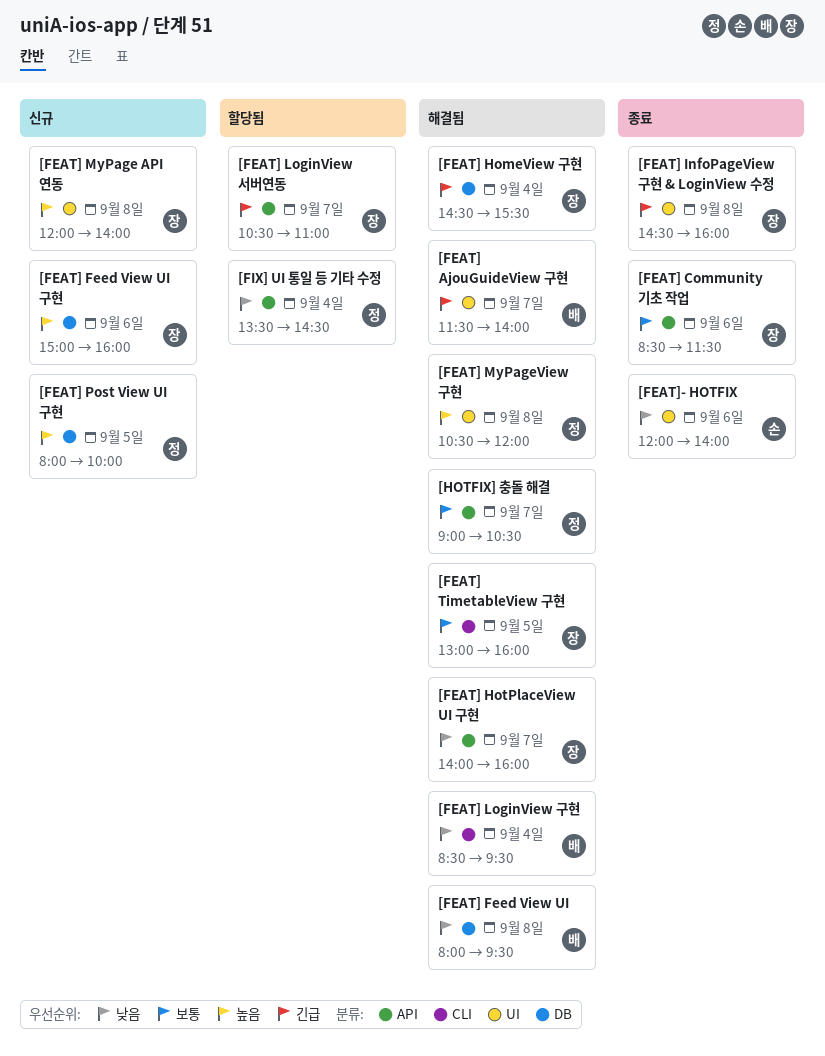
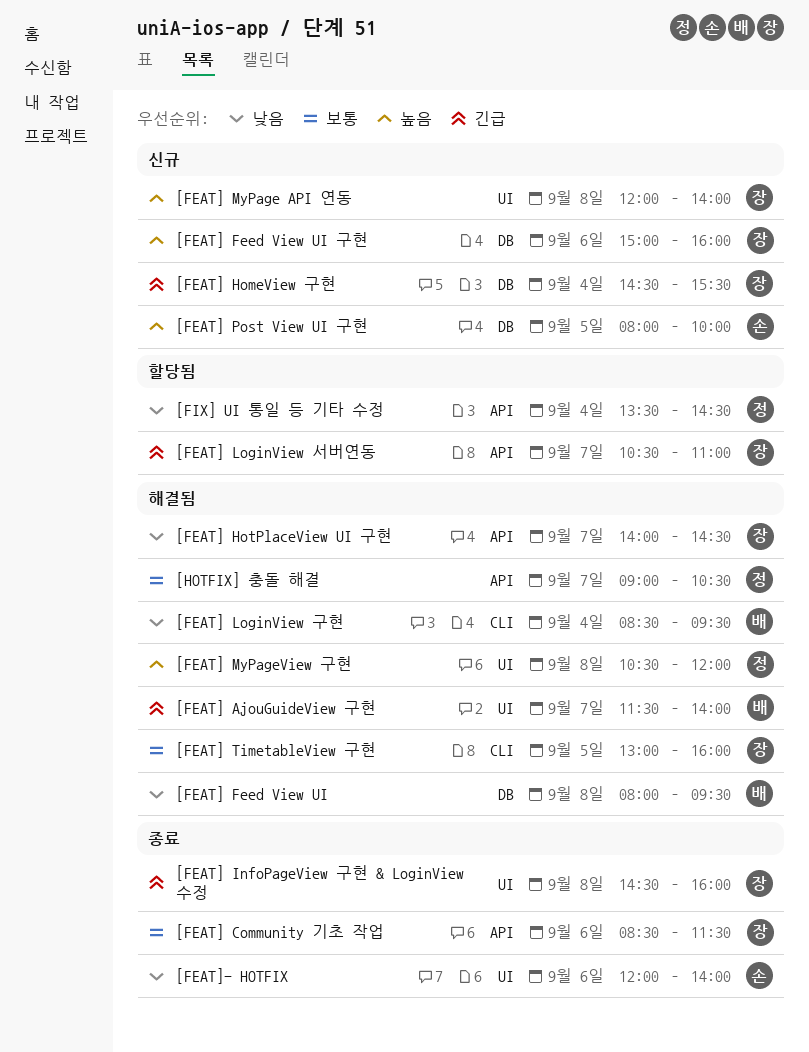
[FEAT] HomeView 구현, status: 해결됨 -> 신규
[FEAT] HotPlaceView UI 구현, ends: 16:00 -> 14:30
[FEAT] Post View UI 구현, owner: 정 -> 손

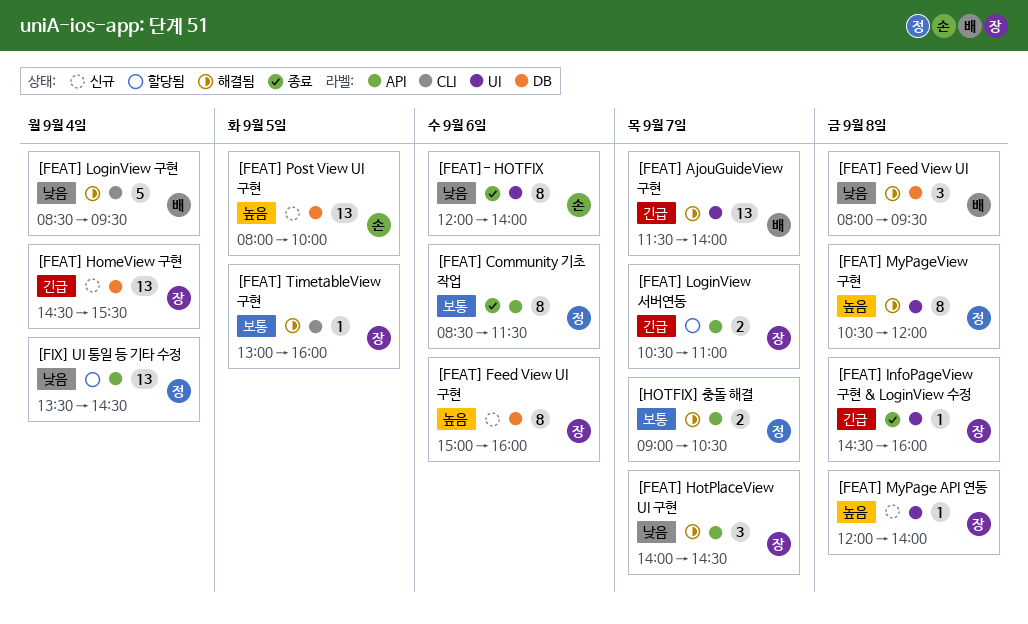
[FEAT] Community 기초 작업, owner: 장 -> 정

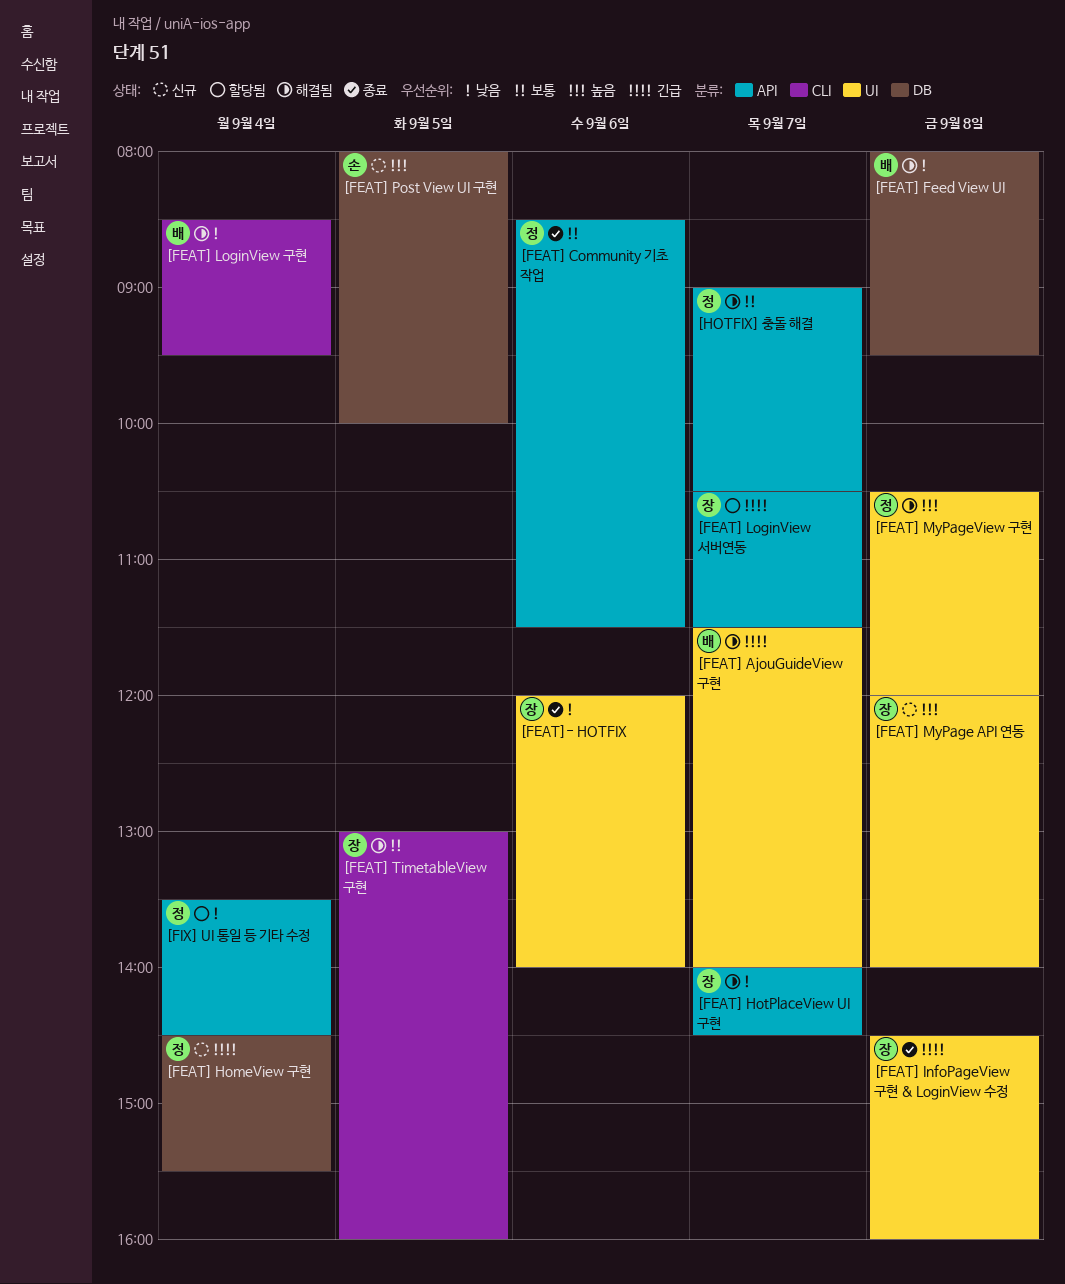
[FEAT] Feed View UI 구현: present -> none
[FEAT] HomeView 구현, owner: 장 -> 정
[FEAT] LoginView 서버연동, ends: 11:00 -> 11:30
[FEAT]- HOTFIX, owner: 손 -> 장

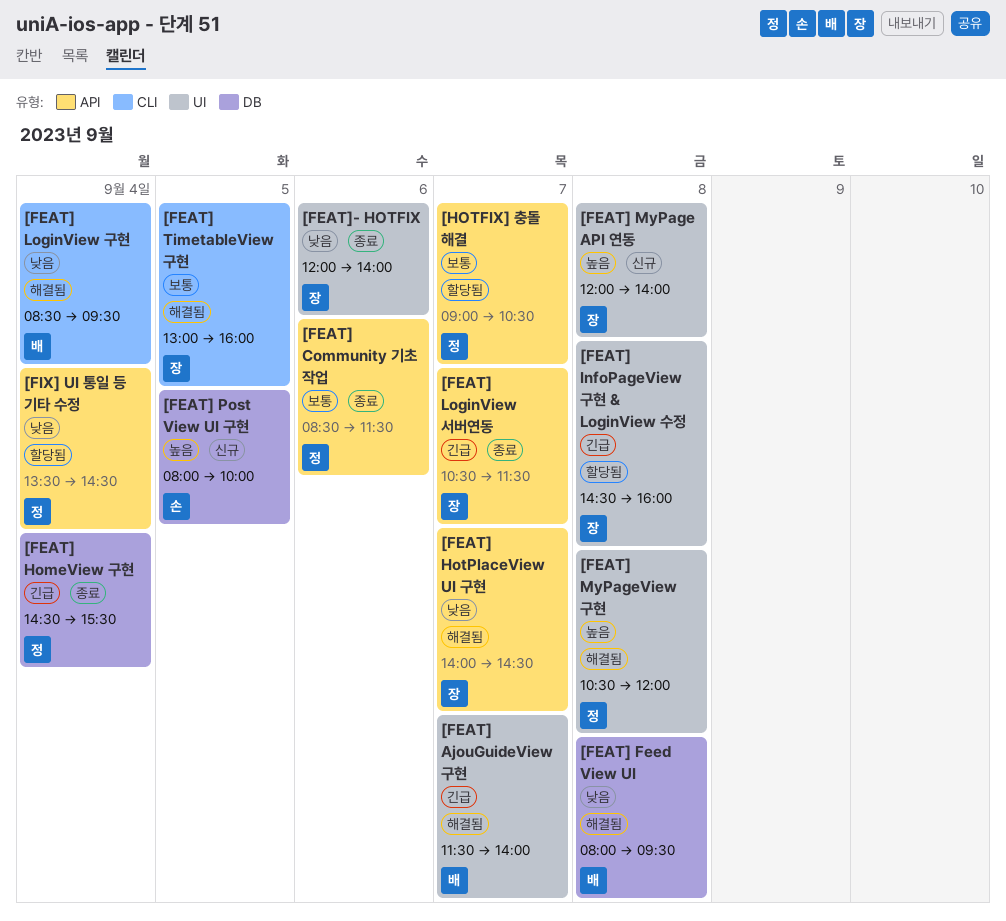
[FEAT] HomeView 구현, status: 신규 -> 종료
[FEAT] InfoPageView 구현 & LoginView 수정, status: 종료 -> 할당됨
[FEAT] LoginView 서버연동, status: 할당됨 -> 종료
[HOTFIX] 충돌 해결, status: 해결됨 -> 할당됨

